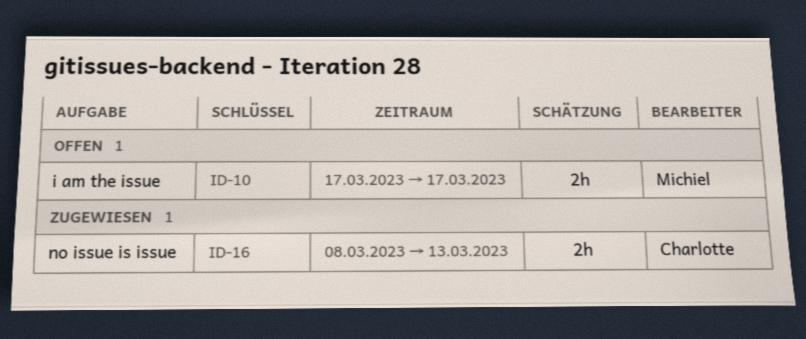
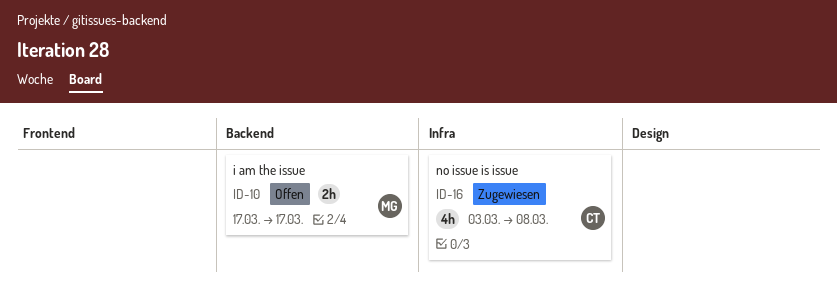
ID-16, estimate: 2h -> 4h
ID-16, start: Mar 8 -> Mar 3
ID-16, due: Mar 13 -> Mar 8

